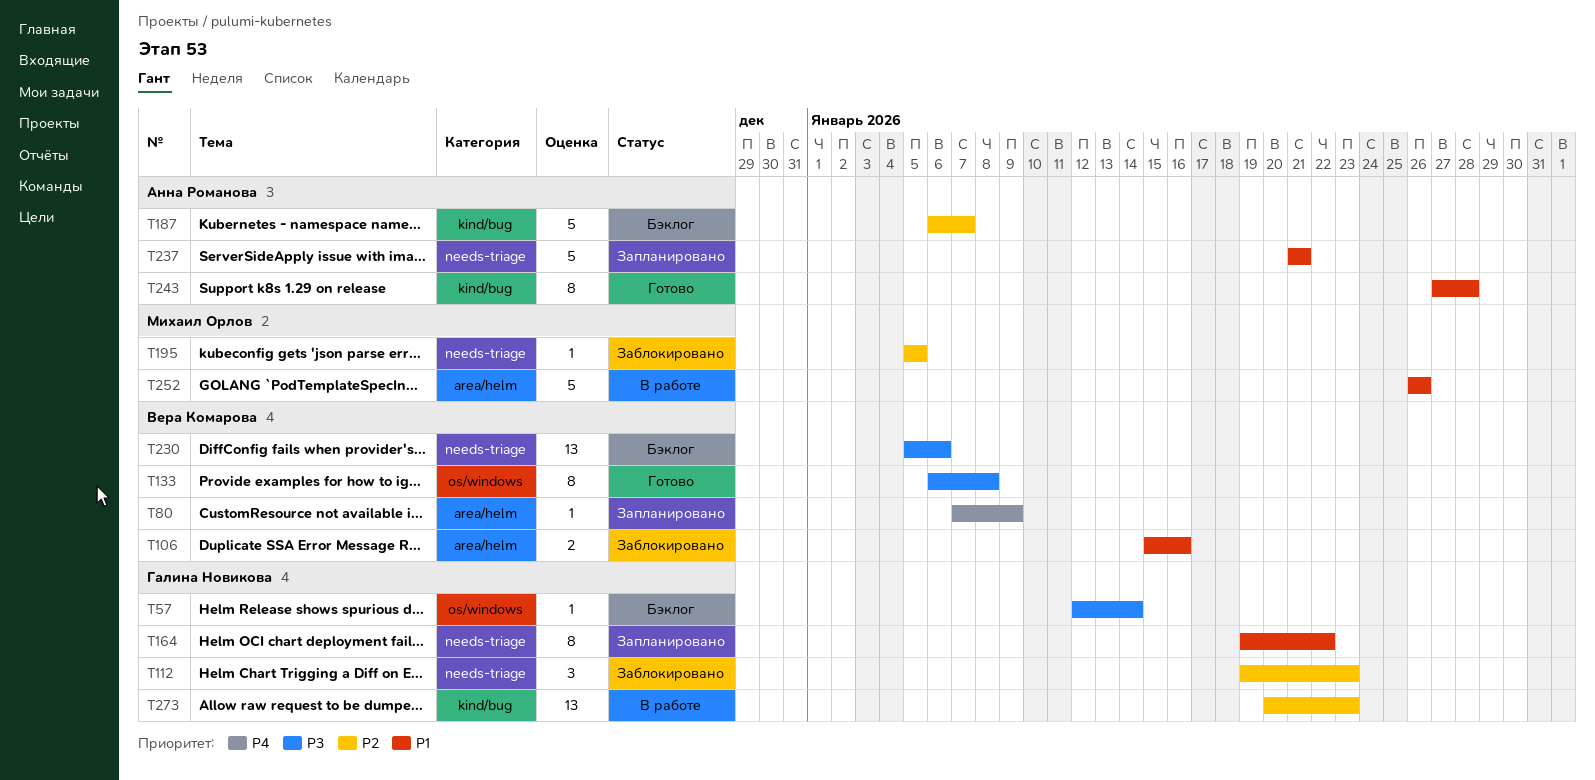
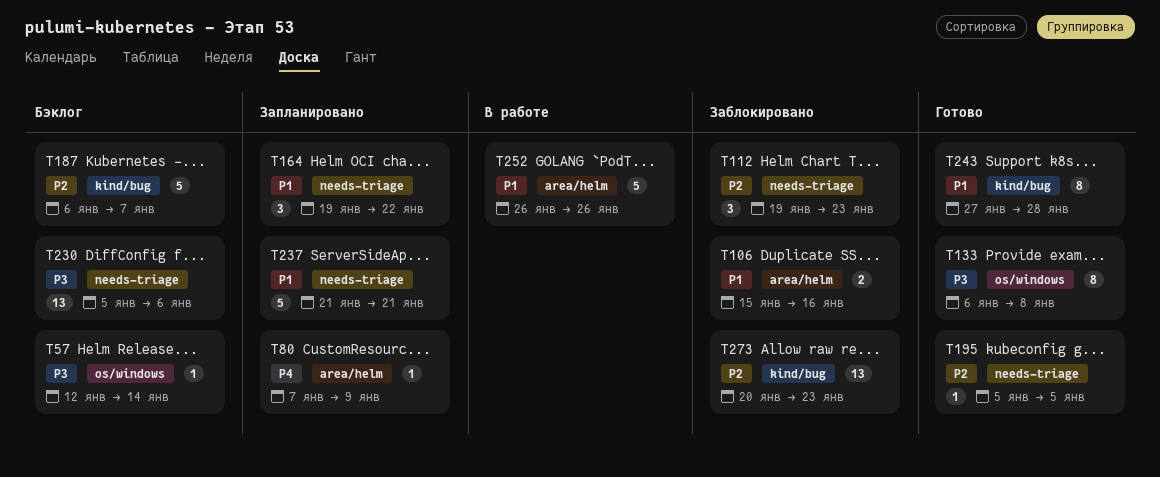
T164, estimate: 8 -> 3
T195, status: Заблокировано -> Готово
T273, status: В работе -> Заблокировано

